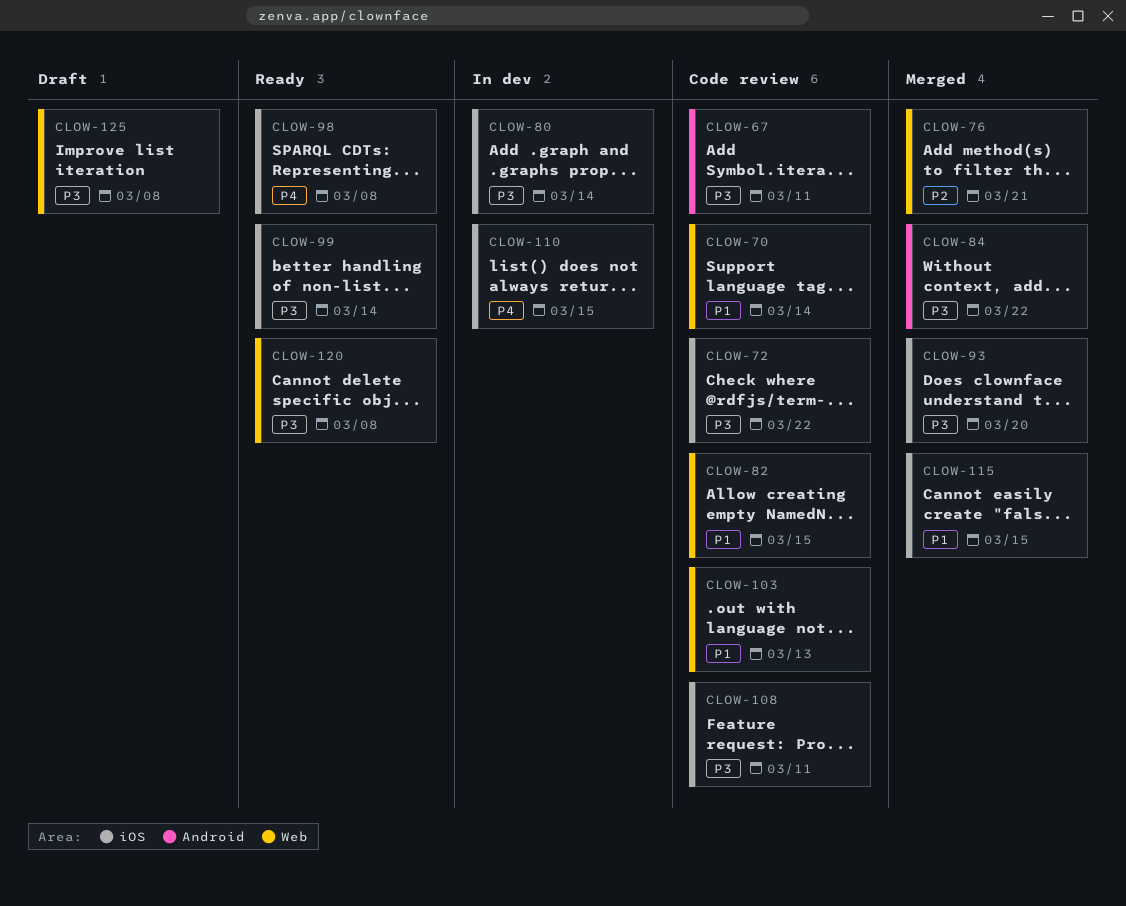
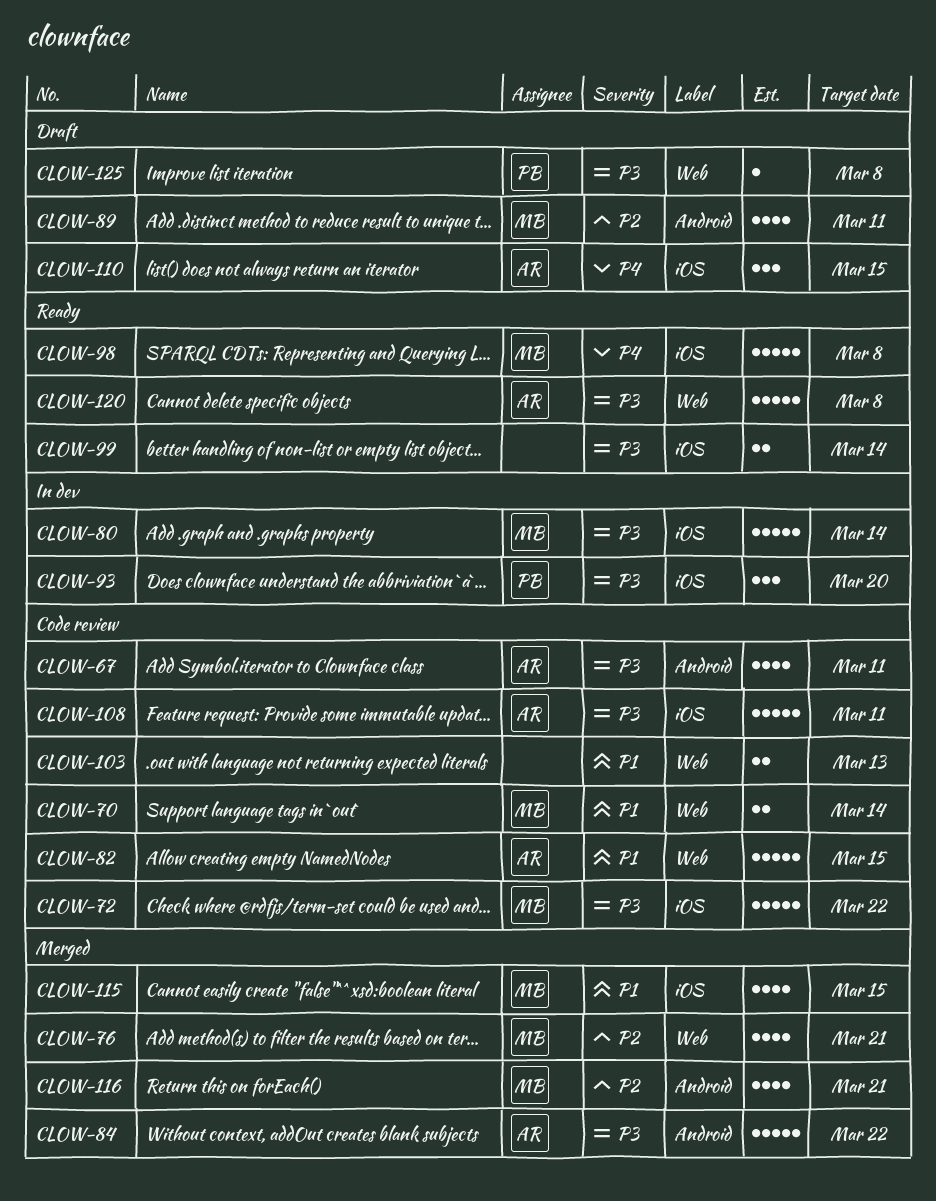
CLOW-89: none -> present
CLOW-93, status: Merged -> In dev
CLOW-110, status: In dev -> Draft
CLOW-116: none -> present

